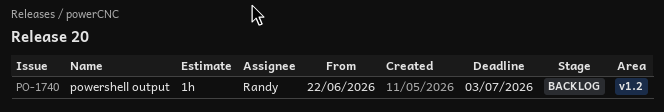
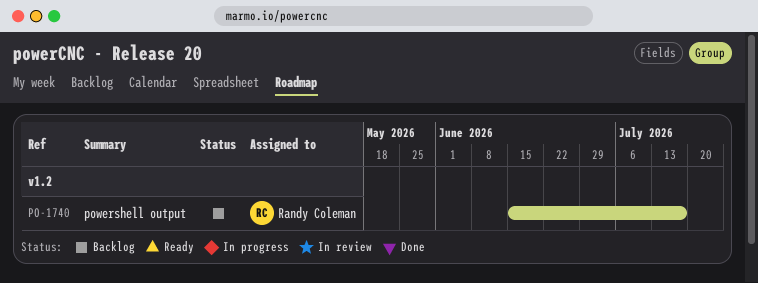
PO-1740, start: Jun 22 -> Jun 15
PO-1740, due: Jul 3 -> Jul 17

